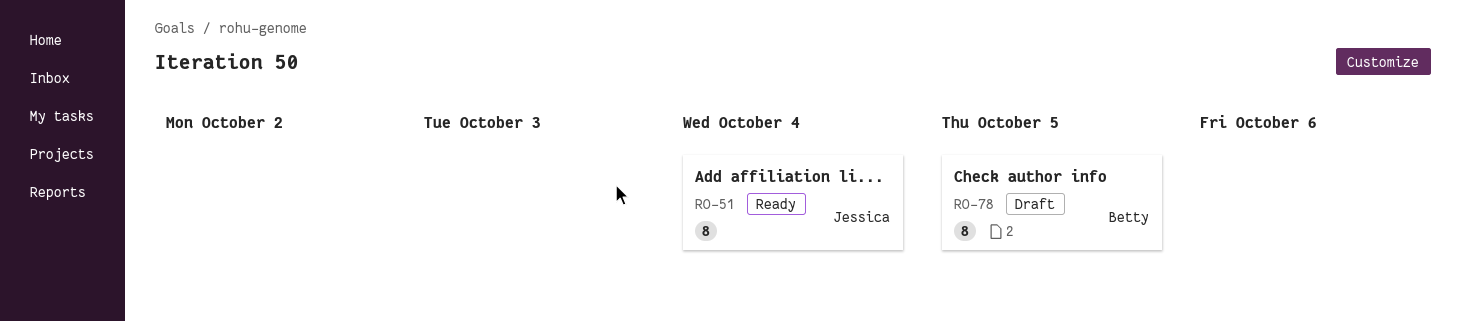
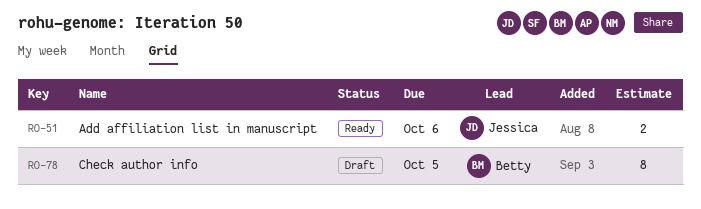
RO-51, estimate: 8 -> 2
RO-51, due: Oct 4 -> Oct 6

